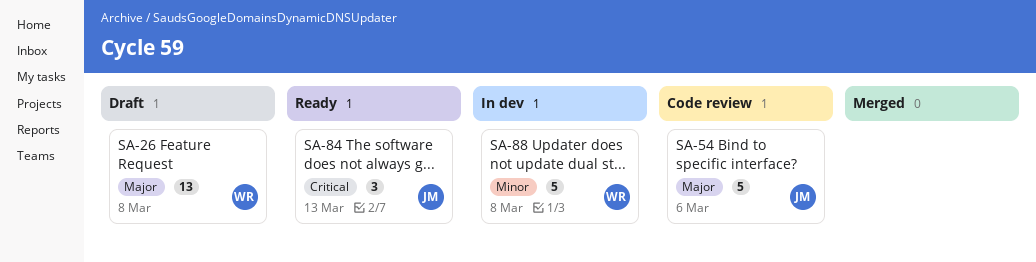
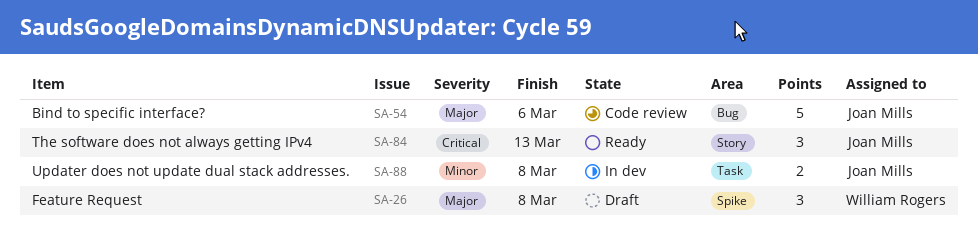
SA-26, estimate: 13 -> 3
SA-88, owner: William Rogers -> Joan Mills
SA-88, estimate: 5 -> 2

